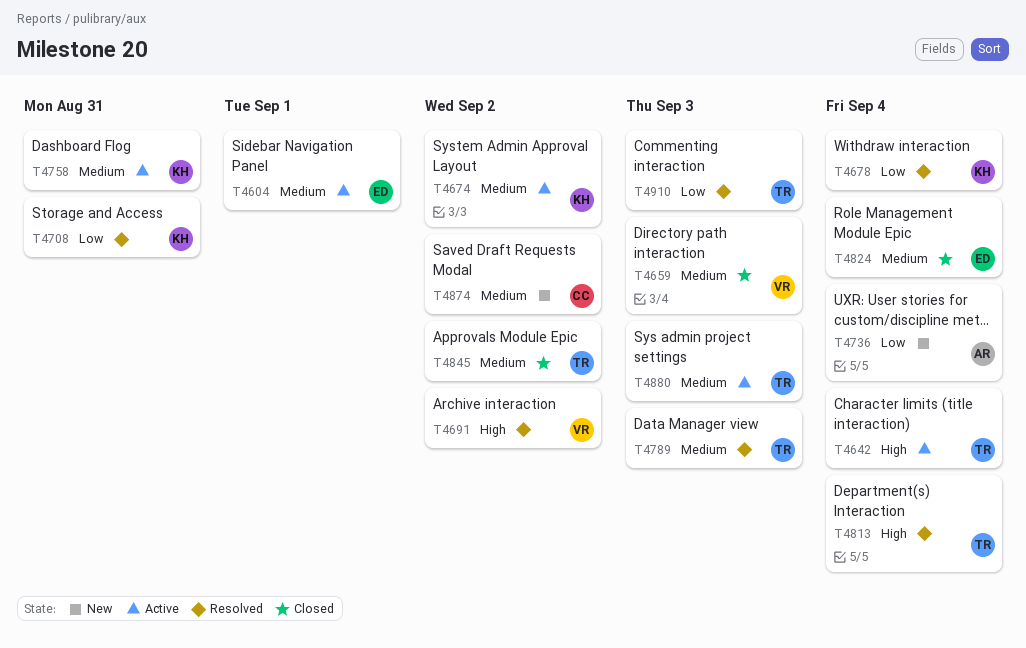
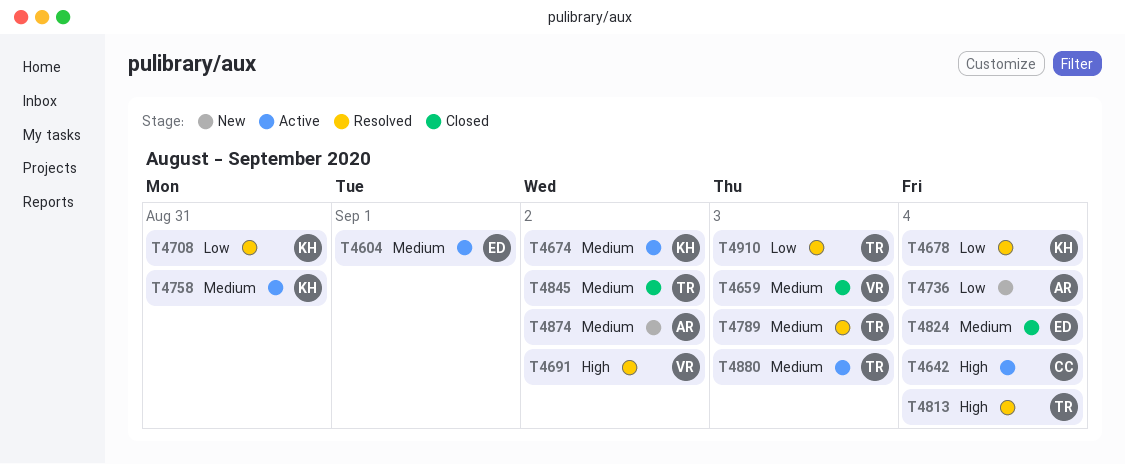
T4642, owner: TR -> CC
T4874, owner: CC -> AR

